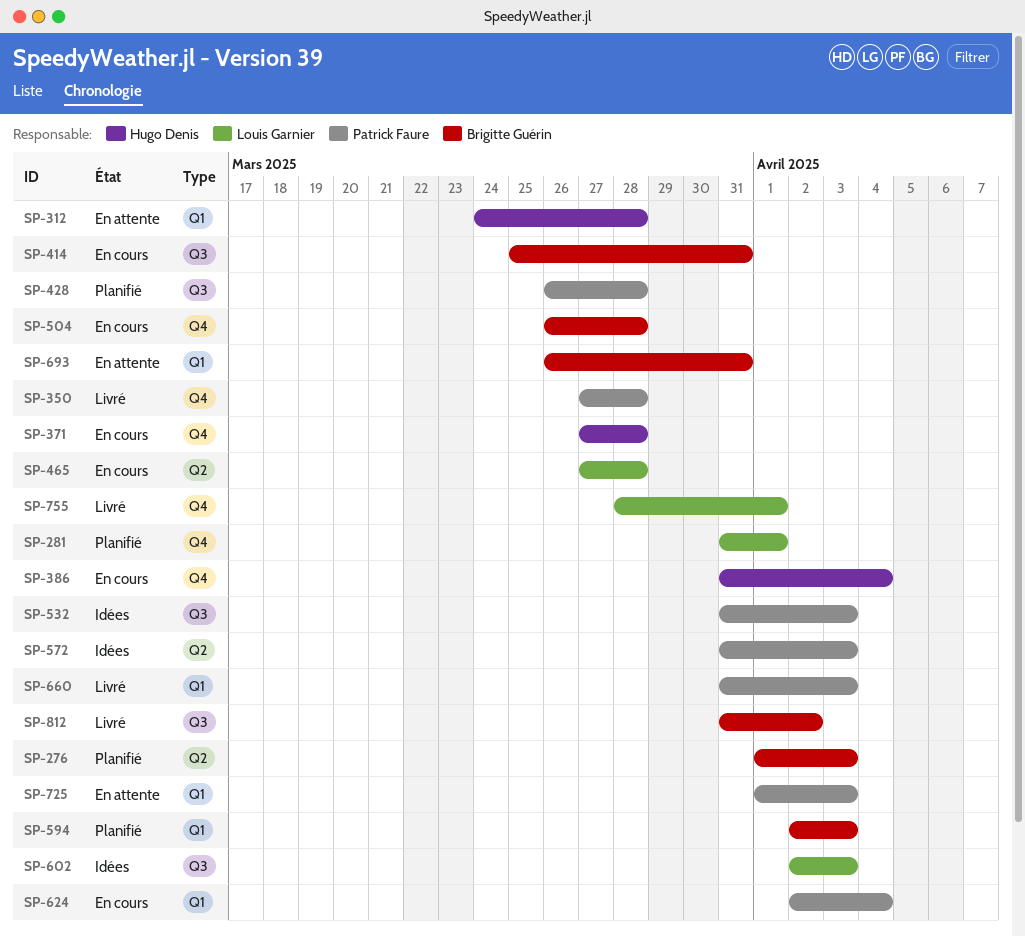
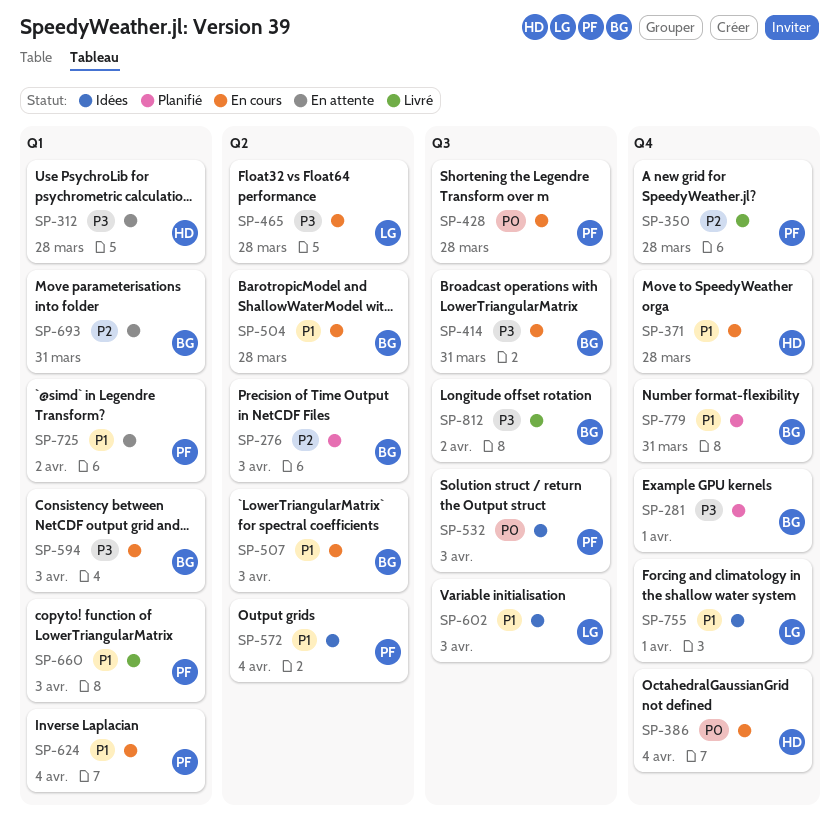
SP-281, owner: Louis Garnier -> Brigitte Guérin
SP-428, status: Planifié -> En cours
SP-504, label: Q4 -> Q2
SP-507: none -> present
SP-572, due: Apr 3 -> Apr 4
SP-594, status: Planifié -> En cours
SP-725, due: Apr 3 -> Apr 2
SP-755, status: Livré -> Idées
SP-779: none -> present

